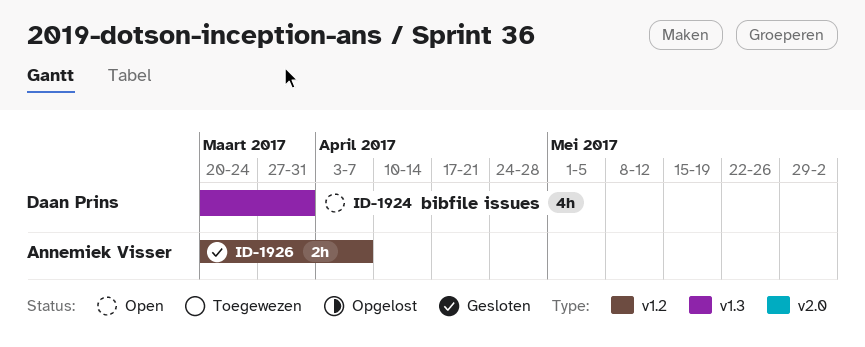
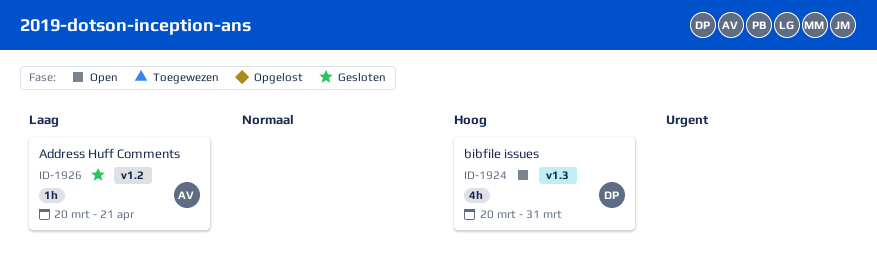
ID-1926, estimate: 2h -> 1h
ID-1926, due: Apr 7 -> Apr 21

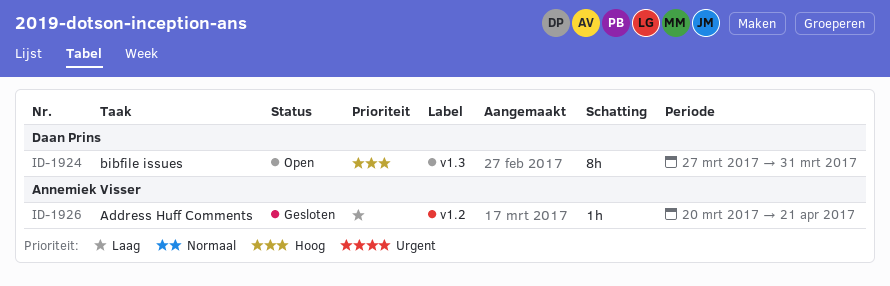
ID-1924, estimate: 4h -> 8h
ID-1924, start: Mar 20 -> Mar 27

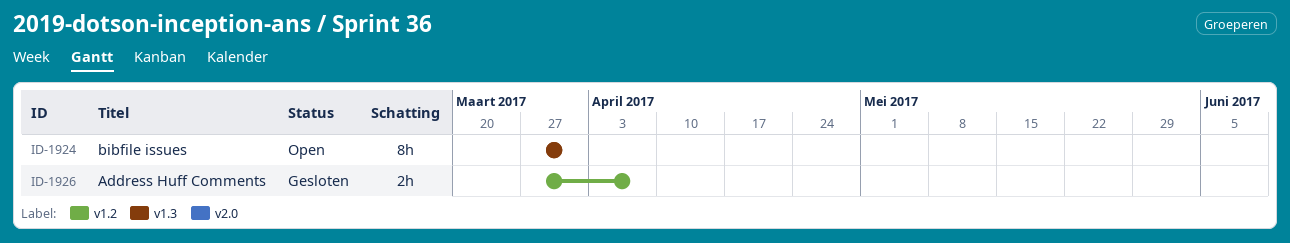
ID-1926, estimate: 1h -> 2h
ID-1926, start: Mar 20 -> Mar 27
ID-1926, due: Apr 21 -> Apr 7

